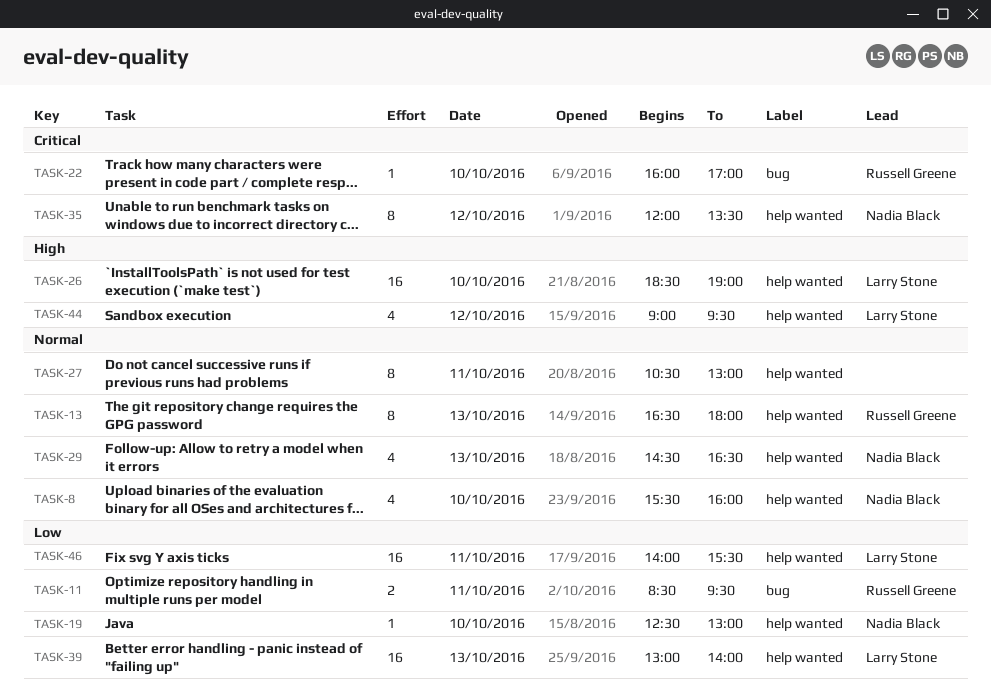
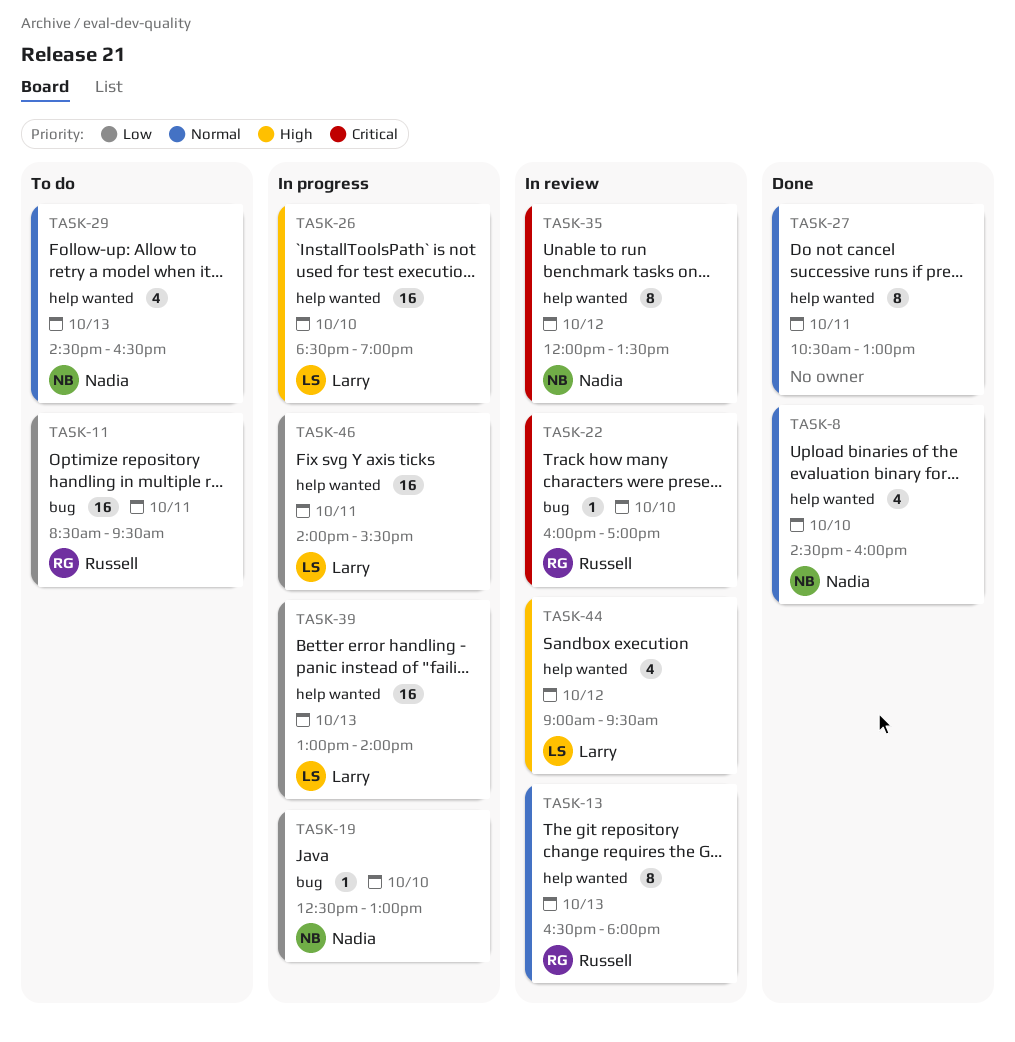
TASK-8, begins: 15:30 -> 14:30
TASK-11, estimate: 2 -> 16
TASK-19, label: help wanted -> bug

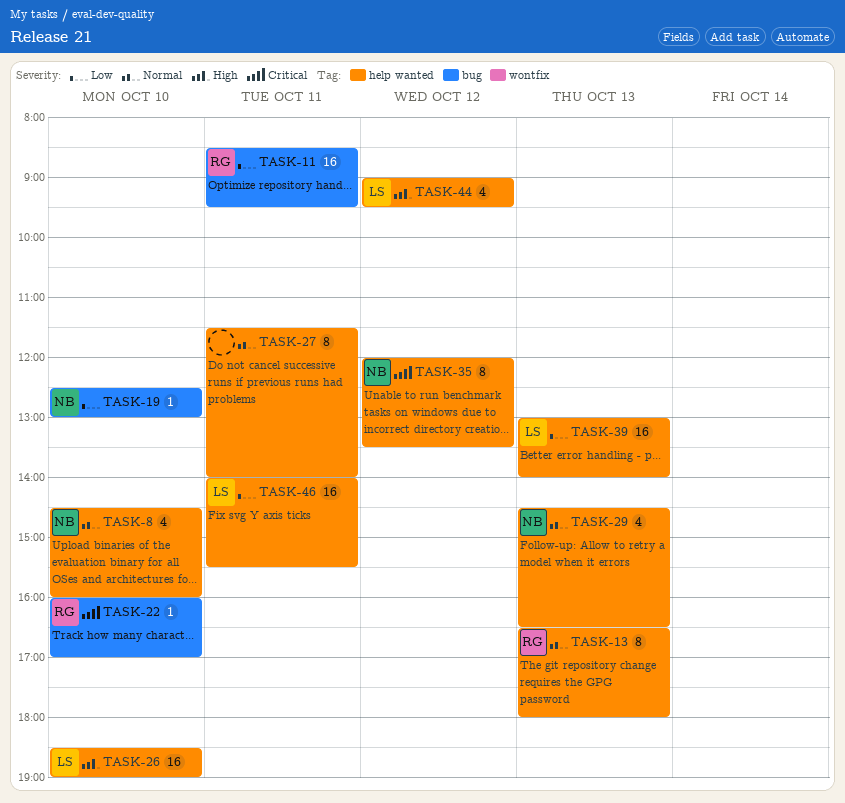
TASK-27, begins: 10:30 -> 11:30
TASK-27, ends: 13:00 -> 14:00

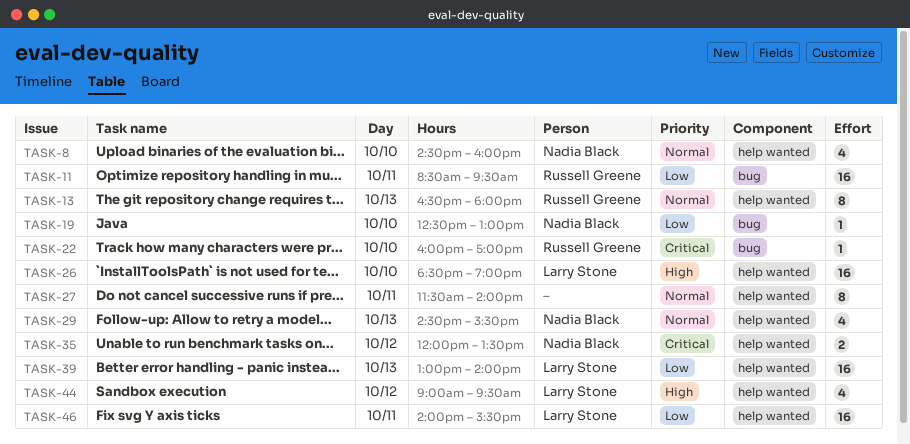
TASK-29, ends: 16:30 -> 15:30
TASK-35, estimate: 8 -> 2

